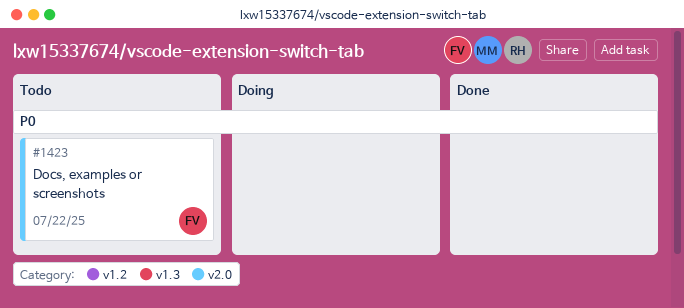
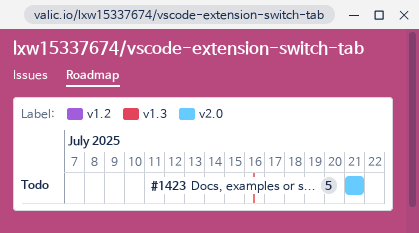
#1423, due: Jul 22 -> Jul 21

